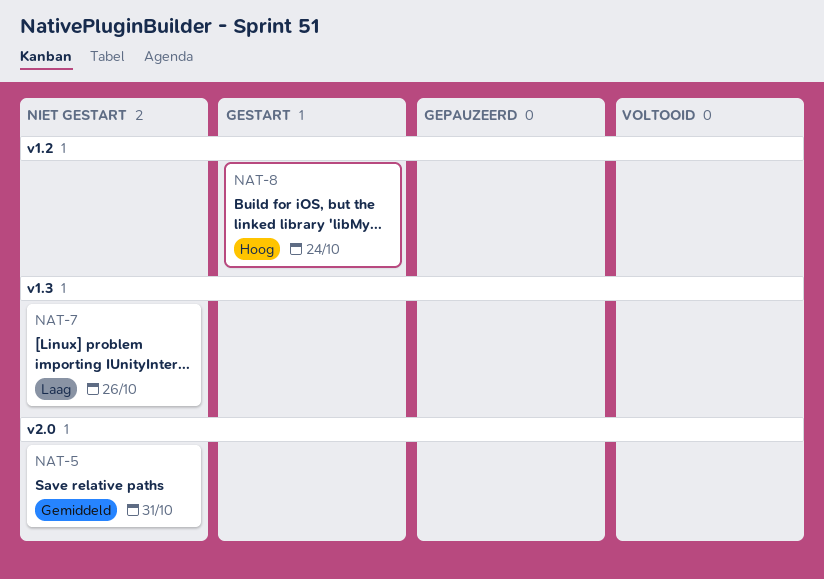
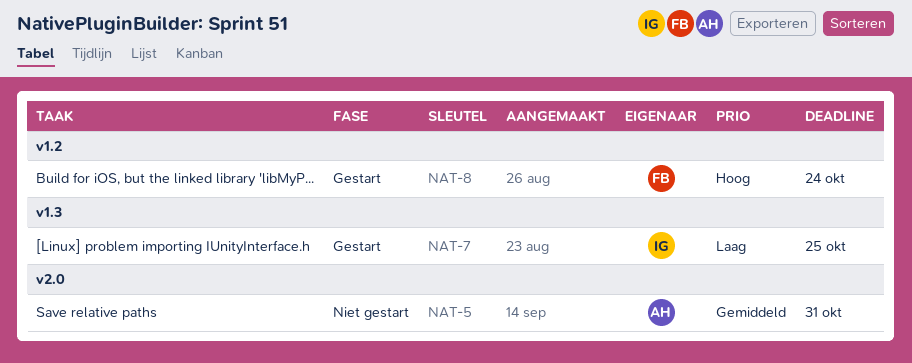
NAT-7, status: Niet gestart -> Gestart
NAT-7, due: Oct 26 -> Oct 25

